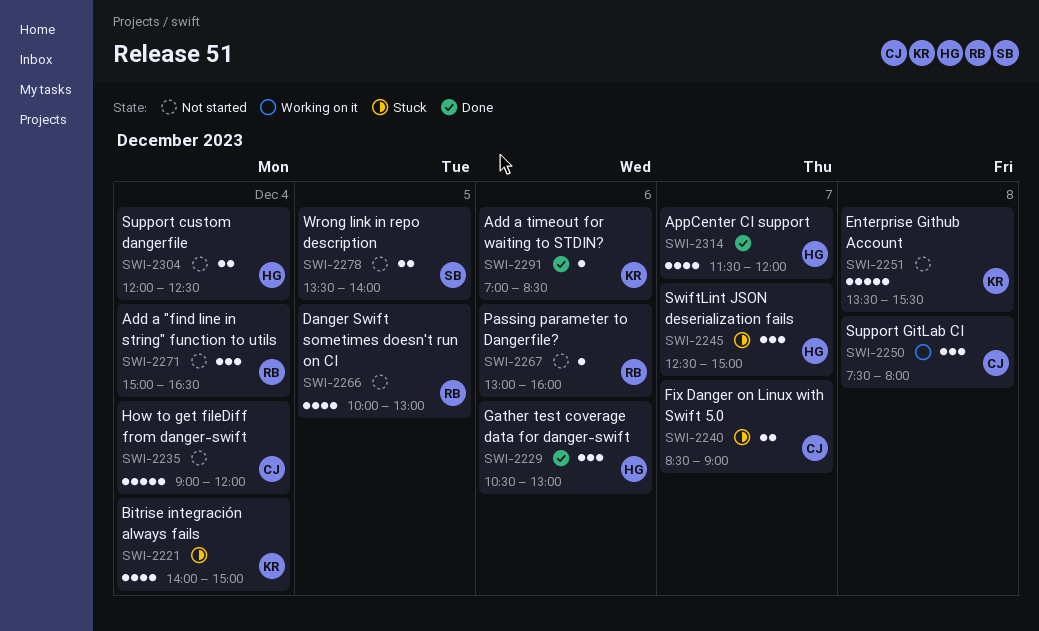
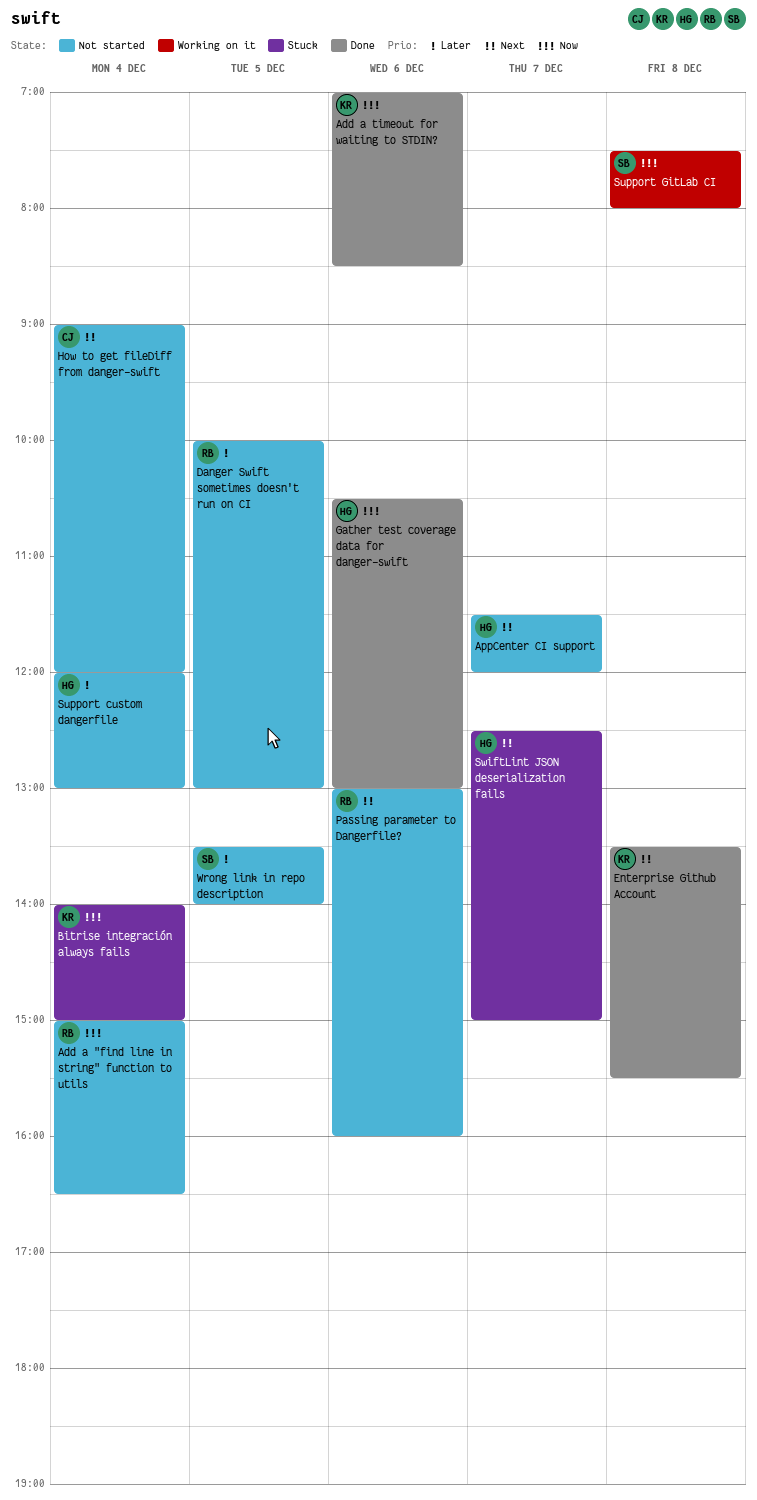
AppCenter CI support, status: Done -> Not started
Enterprise Github Account, status: Not started -> Done
Fix Danger on Linux with Swift 5.0: present -> none
Support custom dangerfile, ends: 12:30 -> 13:00
Support GitLab CI, owner: CJ -> SB

